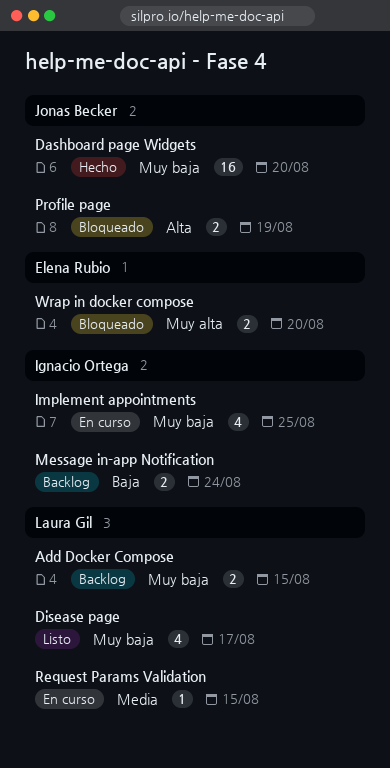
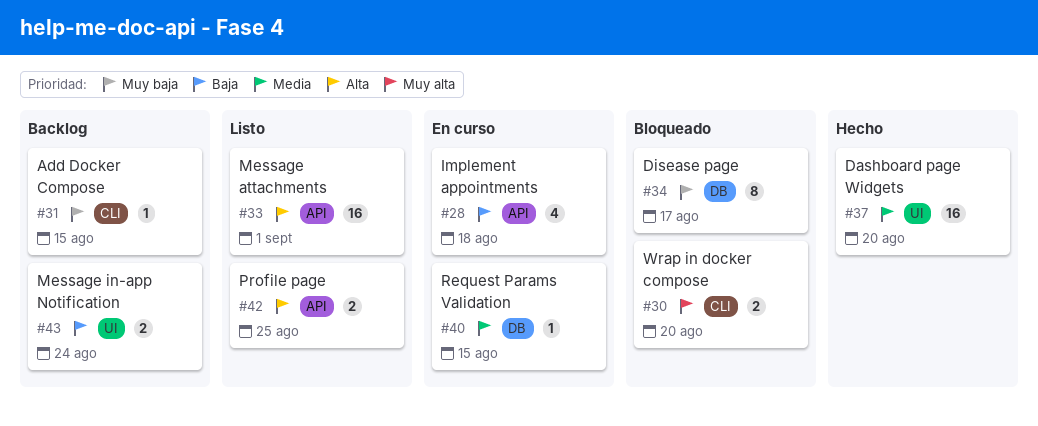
Add Docker Compose, estimate: 2 -> 1
Dashboard page Widgets, priority: Muy baja -> Media
Disease page, status: Listo -> Bloqueado
Disease page, estimate: 4 -> 8
Implement appointments, priority: Muy baja -> Baja
Implement appointments, due: Aug 25 -> Aug 18
Message attachments: none -> present
Profile page, status: Bloqueado -> Listo
Profile page, due: Aug 19 -> Aug 25

